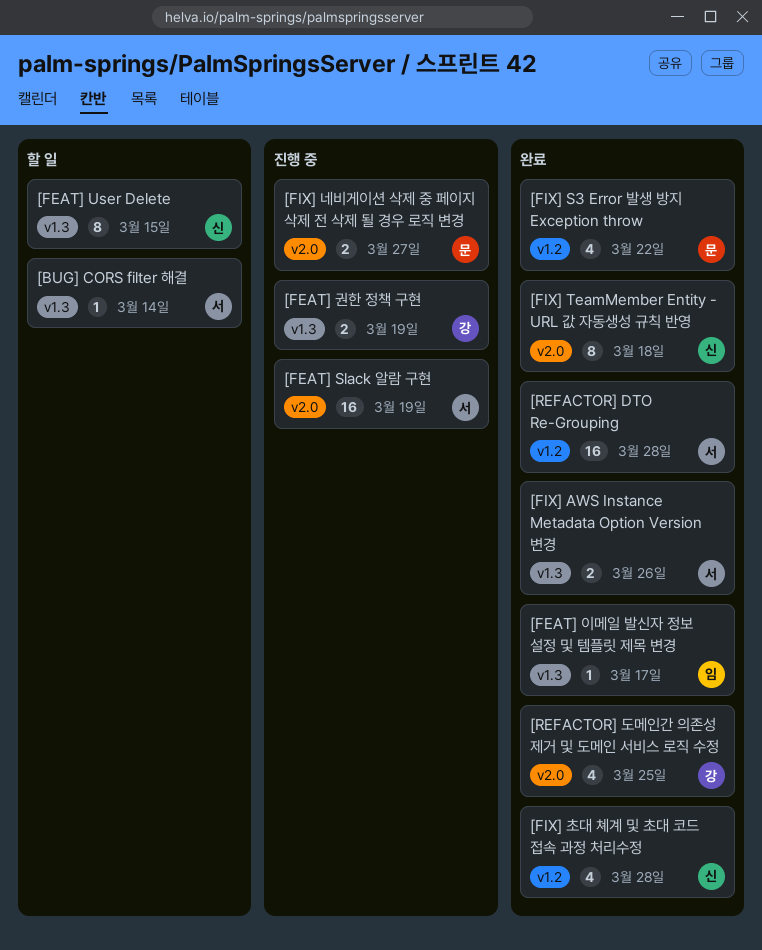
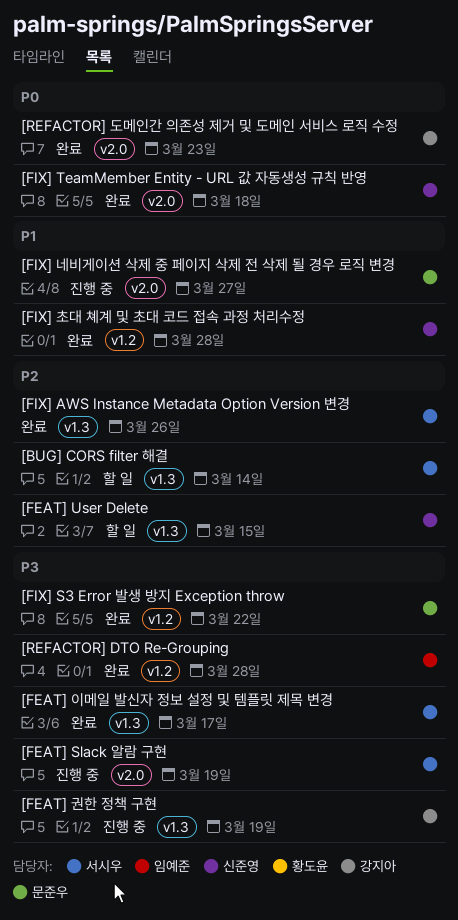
[FEAT] 이메일 발신자 정보 설정 및 템플릿 제목 변경, owner: 임예준 -> 서시우
[REFACTOR] DTO Re-Grouping, owner: 서시우 -> 임예준
[REFACTOR] 도메인간 의존성 제거 및 도메인 서비스 로직 수정, due: Mar 25 -> Mar 23

